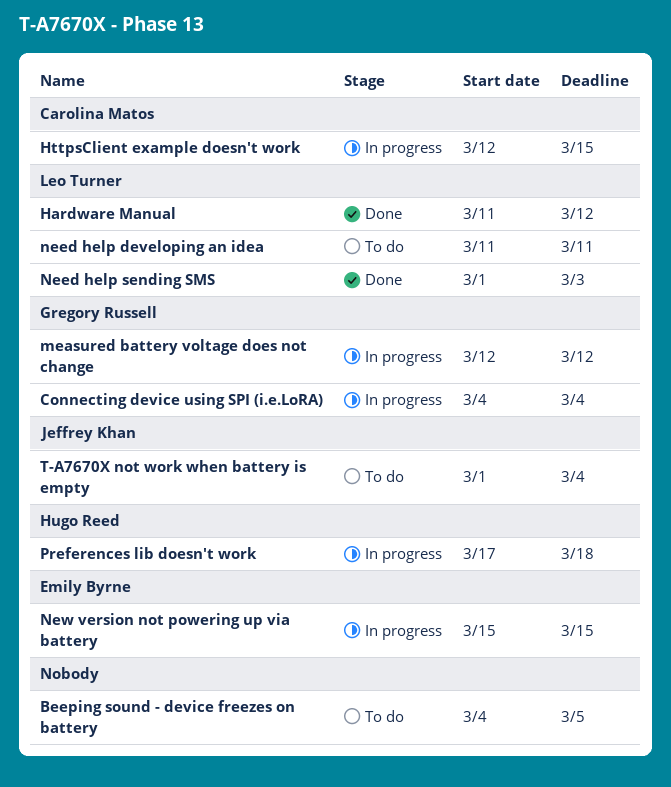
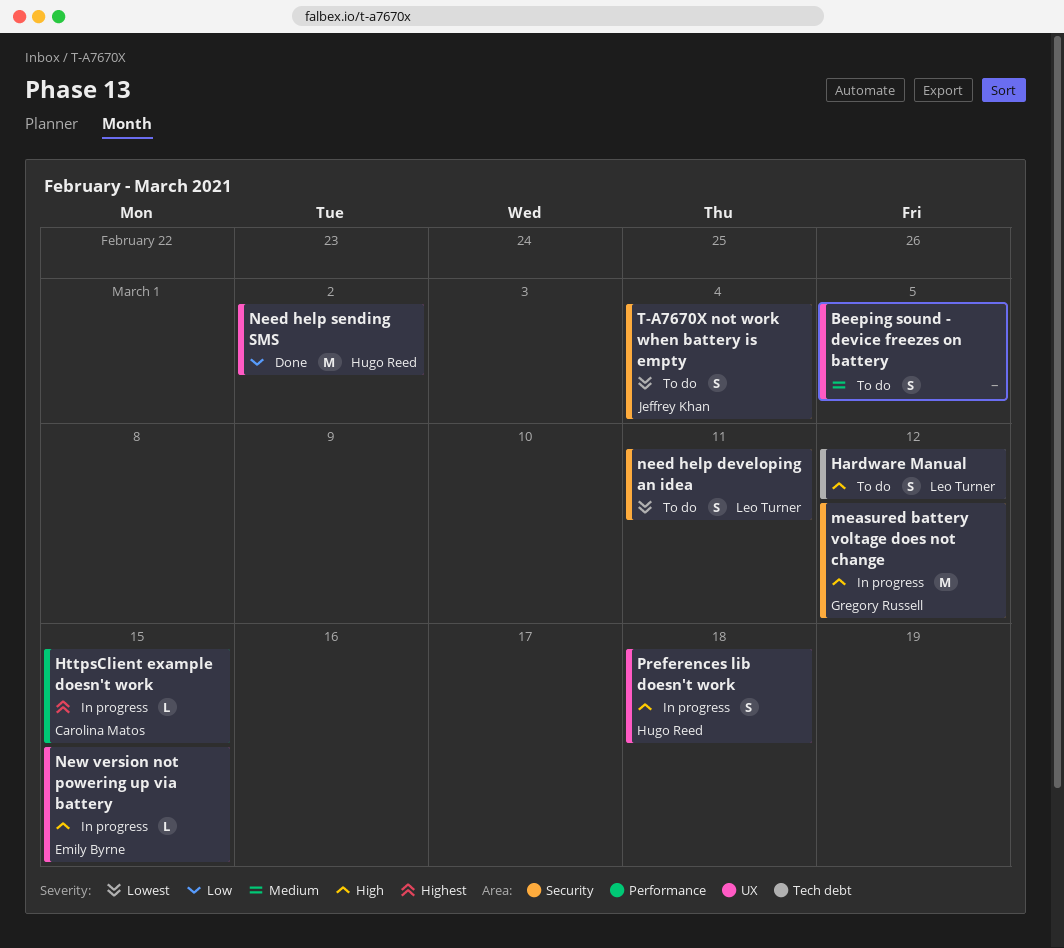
Connecting device using SPI (i.e.LoRA): present -> none
Hardware Manual, status: Done -> To do
Need help sending SMS, owner: Leo Turner -> Hugo Reed
Need help sending SMS, due: Mar 3 -> Mar 2

